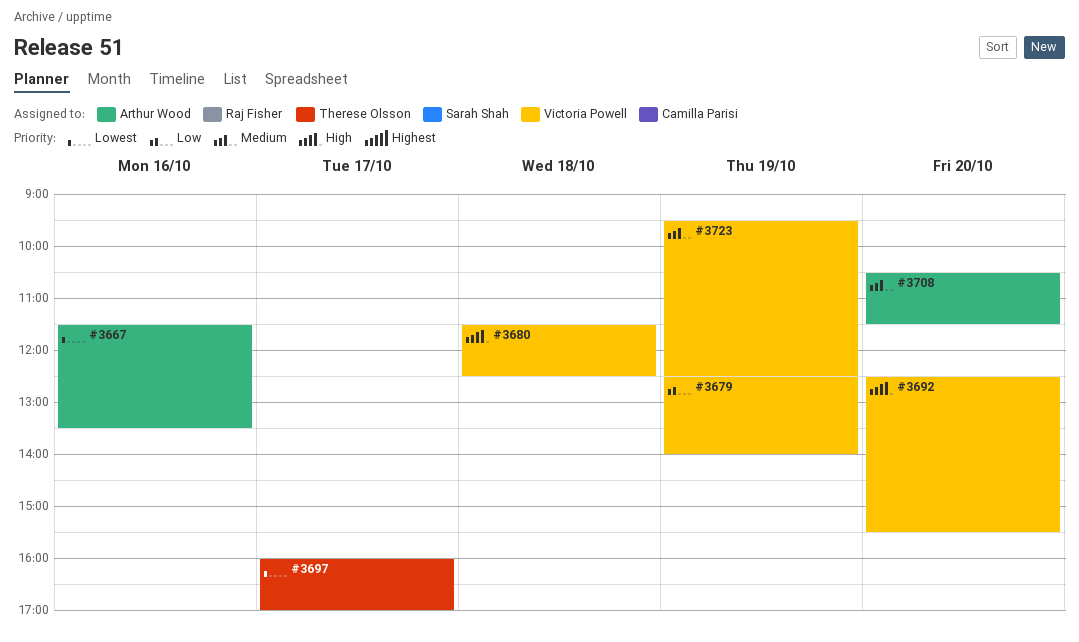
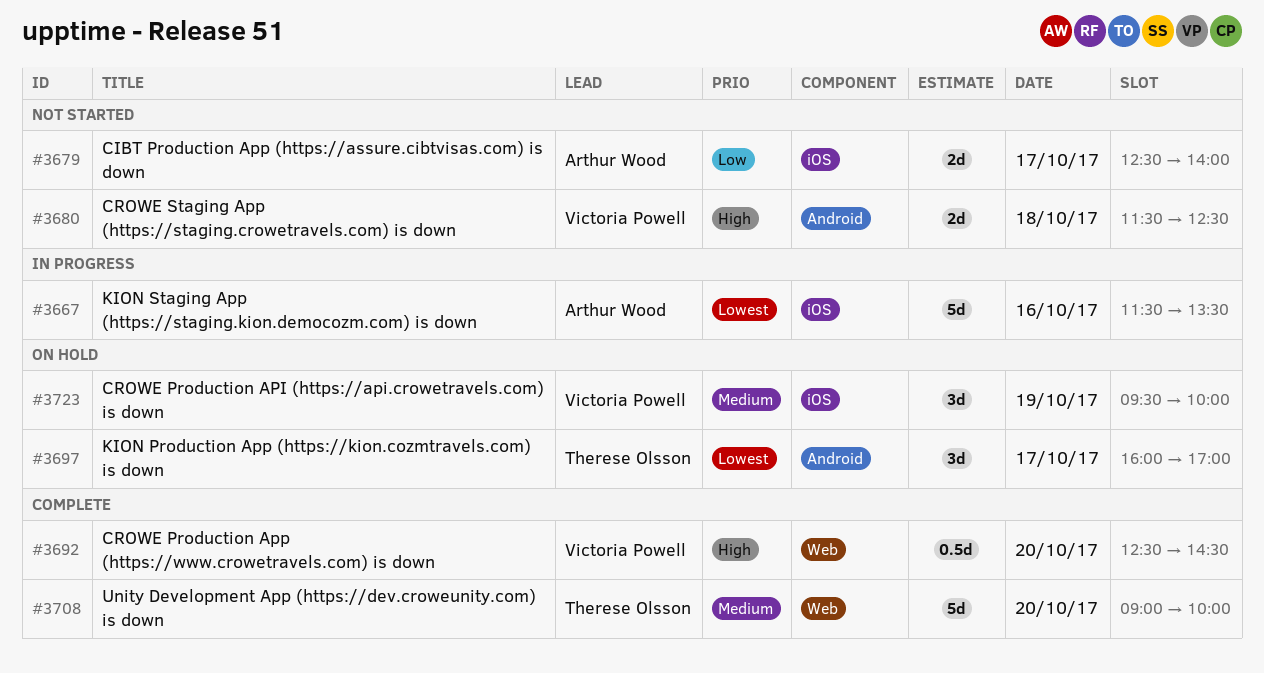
#3679, owner: Victoria Powell -> Arthur Wood
#3679, day: Oct 19 -> Oct 17
#3692, ends: 15:30 -> 14:30
#3708, owner: Arthur Wood -> Therese Olsson
#3708, begins: 10:30 -> 09:00
#3708, ends: 11:30 -> 10:00
#3723, ends: 12:30 -> 10:00

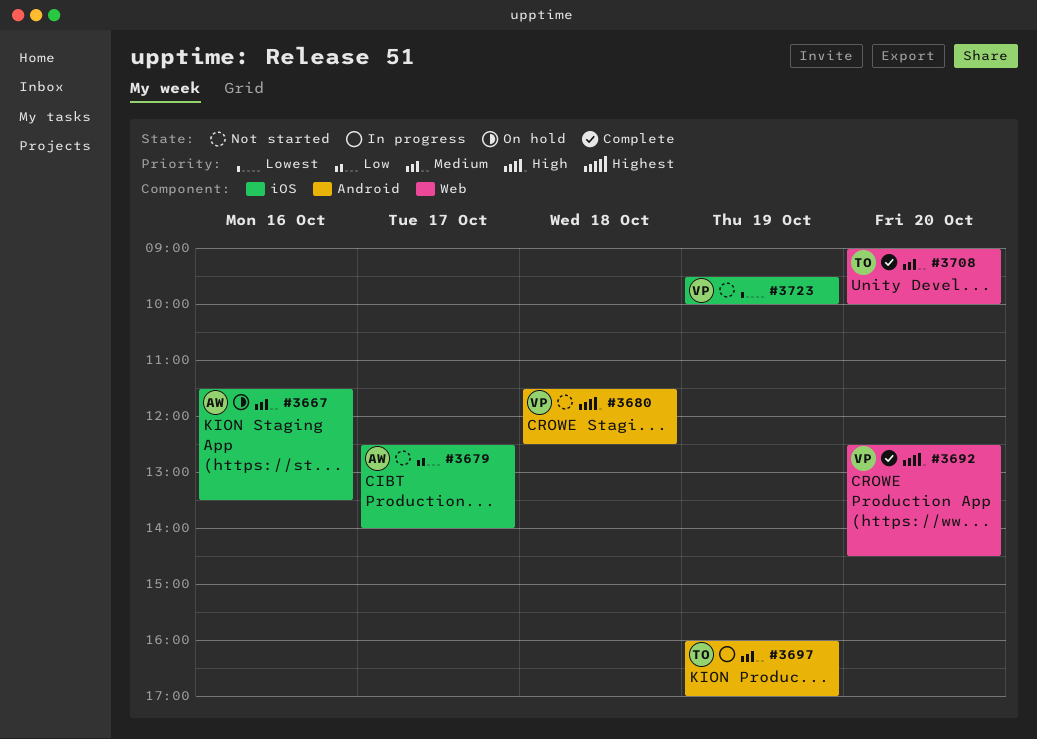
#3667, status: In progress -> On hold
#3667, priority: Lowest -> Medium
#3697, status: On hold -> In progress
#3697, priority: Lowest -> Medium
#3697, day: Oct 17 -> Oct 19
#3723, status: On hold -> Not started
#3723, priority: Medium -> Lowest

